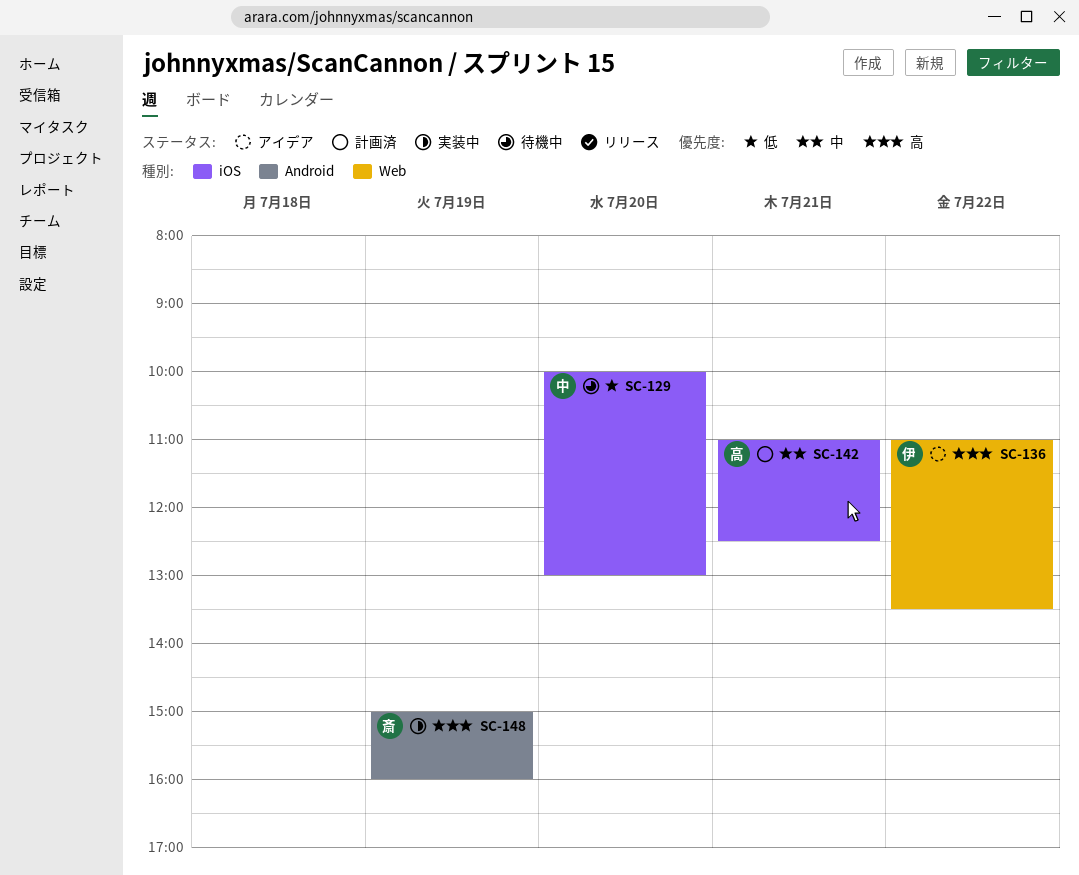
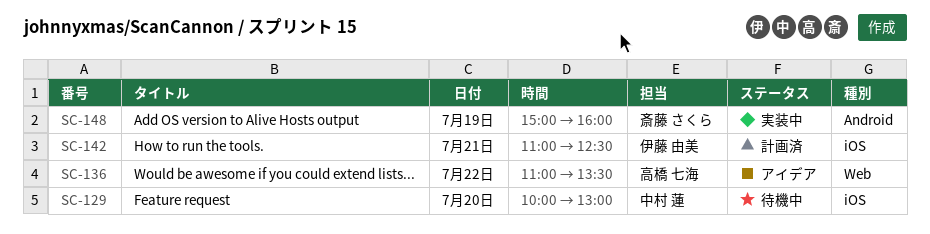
SC-136, owner: 伊藤 由美 -> 高橋 七海
SC-142, owner: 高橋 七海 -> 伊藤 由美

